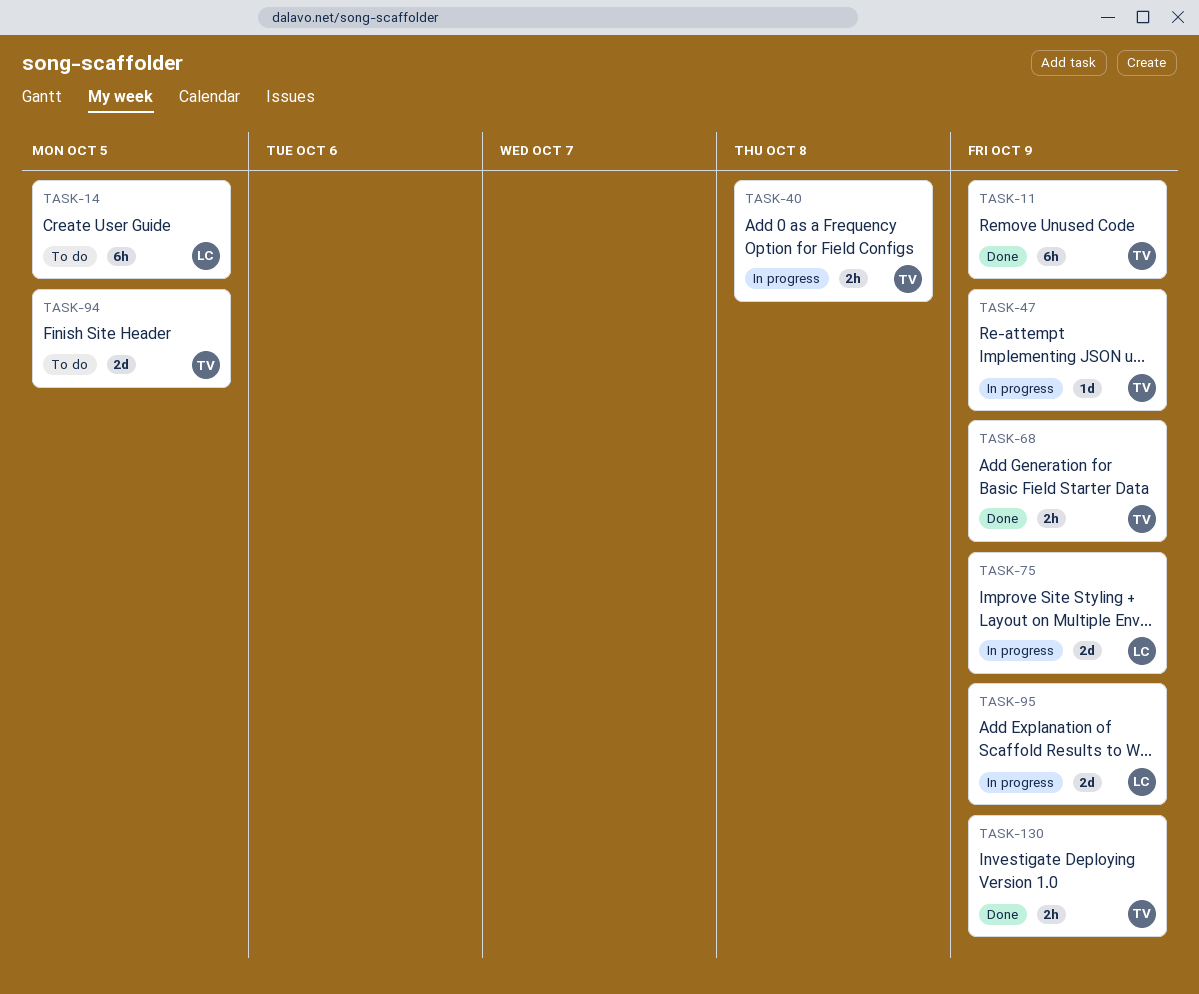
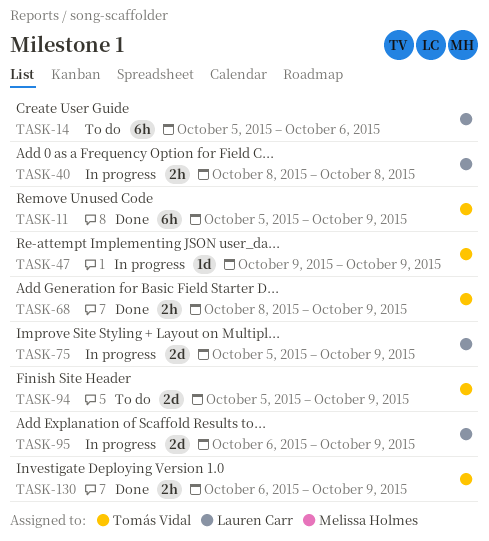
TASK-14, due: Oct 5 -> Oct 6
TASK-40, owner: Tomás Vidal -> Lauren Carr
TASK-94, due: Oct 5 -> Oct 9

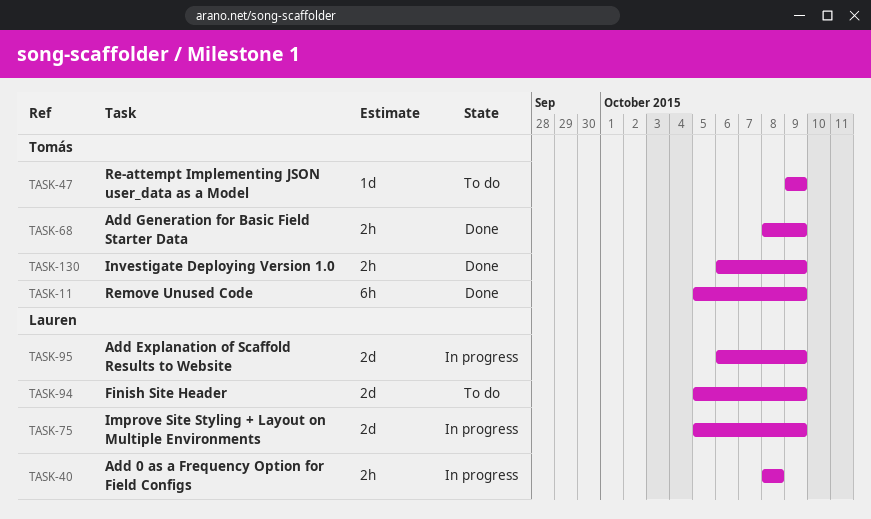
TASK-14: present -> none
TASK-47, status: In progress -> To do
TASK-94, owner: Tomás Vidal -> Lauren Carr

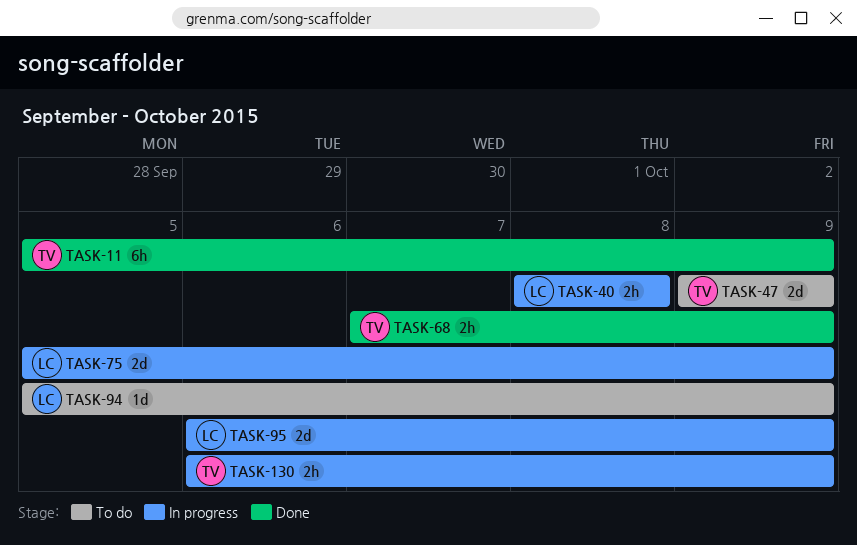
TASK-47, estimate: 1d -> 2d
TASK-68, start: Oct 8 -> Oct 7
TASK-94, estimate: 2d -> 1d
TASK-130, status: Done -> In progress

